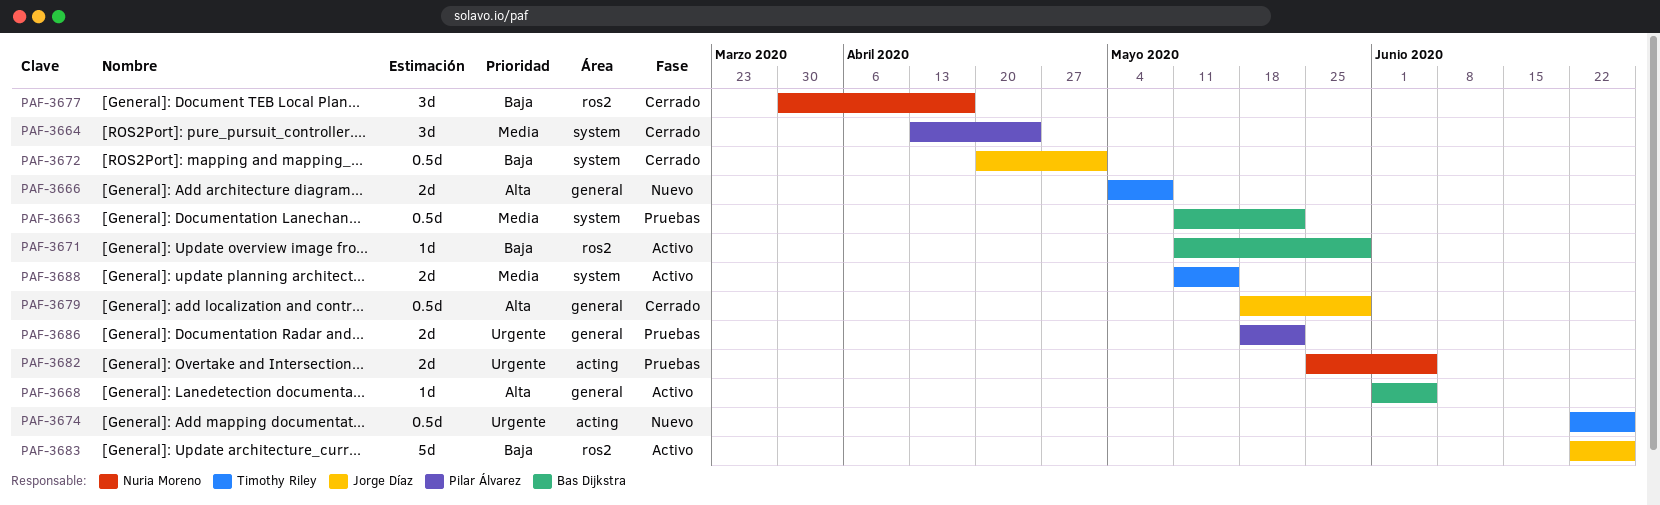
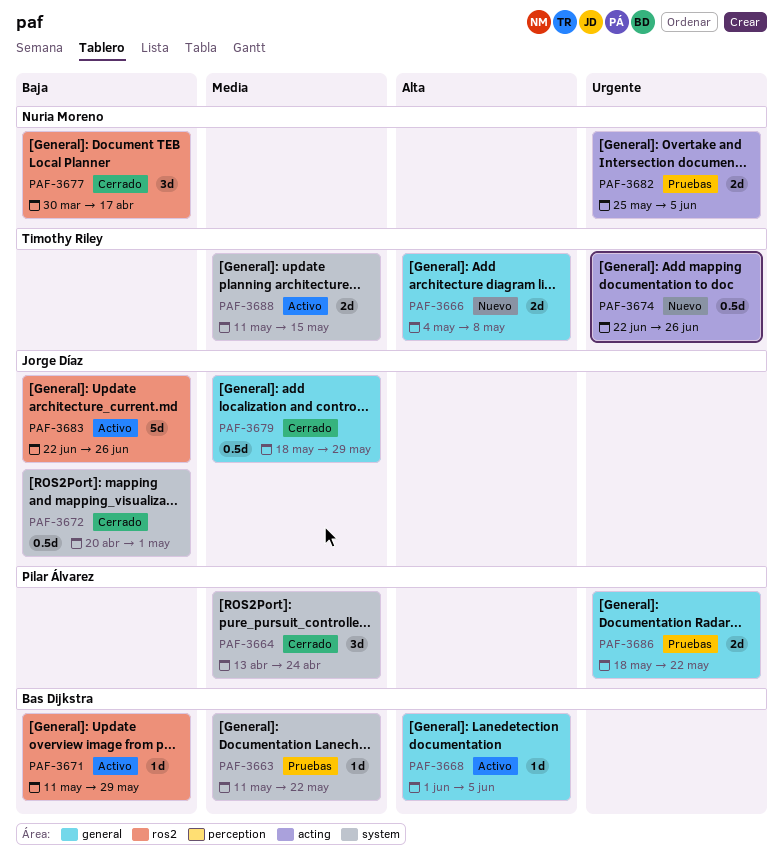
PAF-3663, estimate: 0.5d -> 1d
PAF-3679, priority: Alta -> Media

